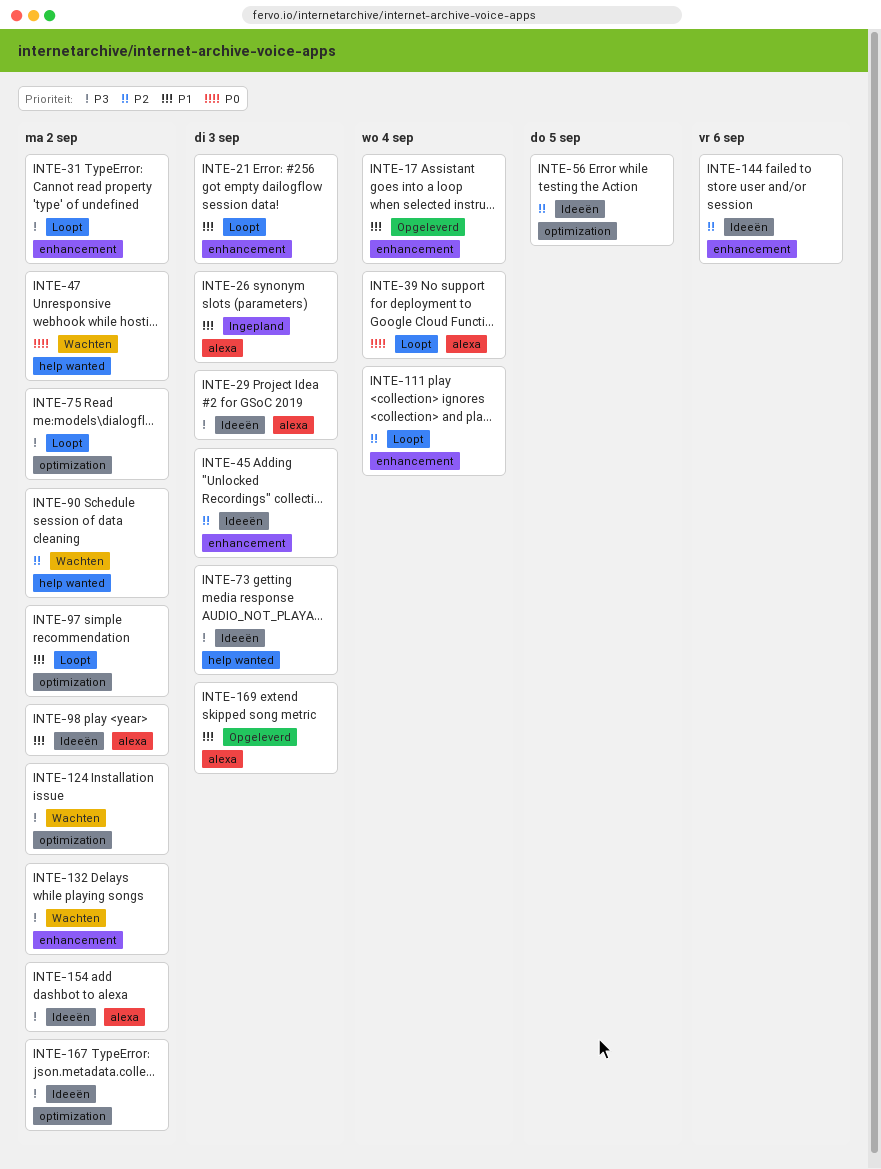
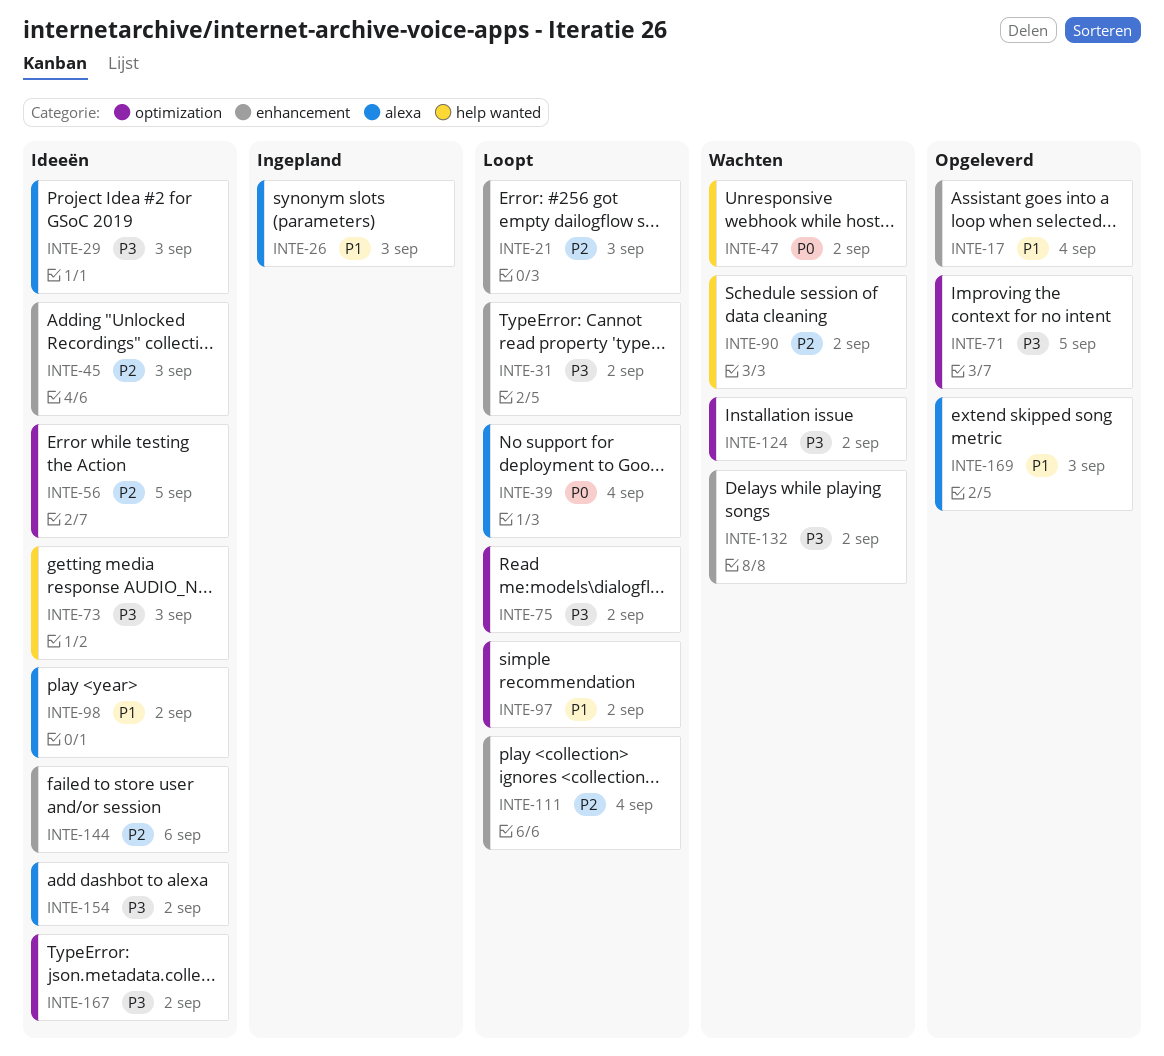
INTE-21, priority: P1 -> P2
INTE-71: none -> present

